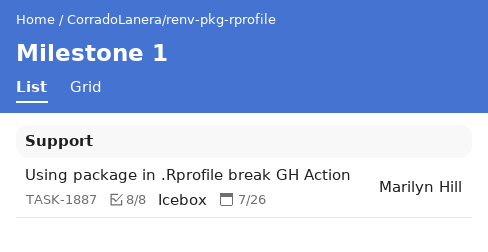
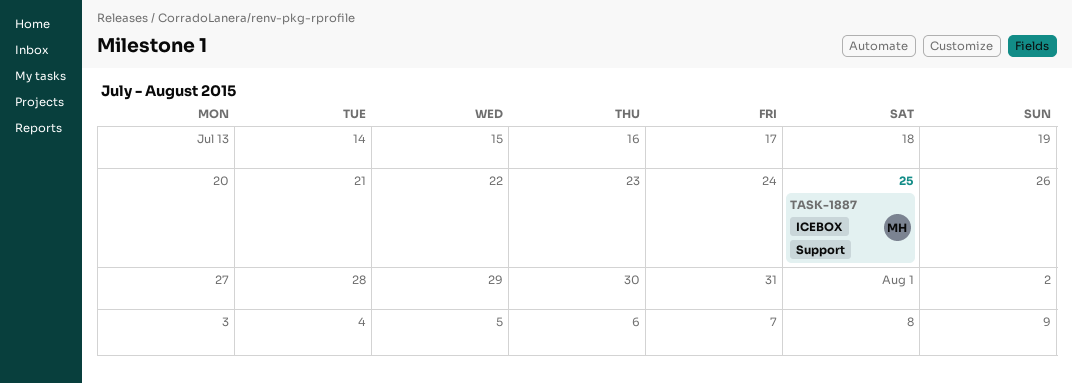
TASK-1887, due: Jul 26 -> Jul 25

